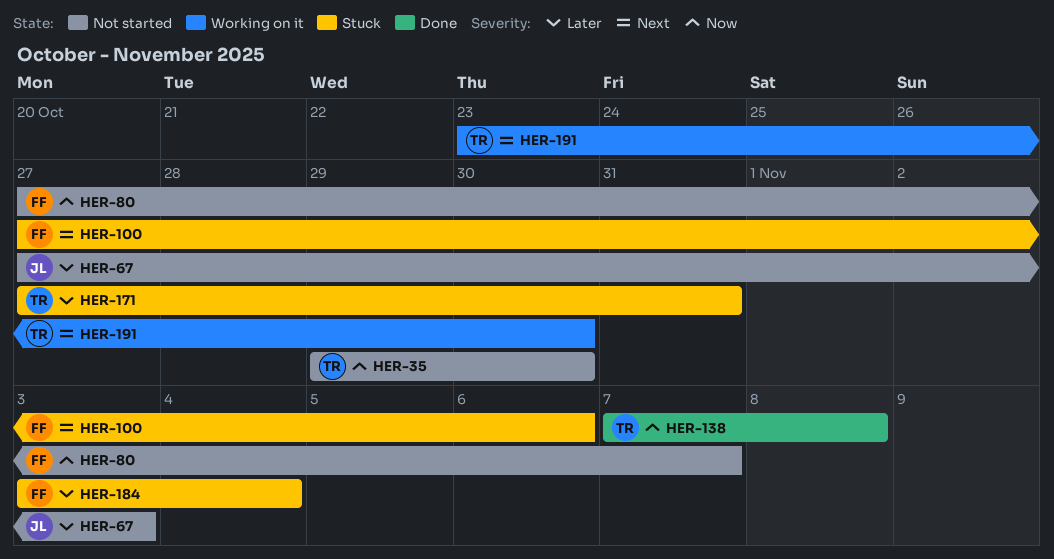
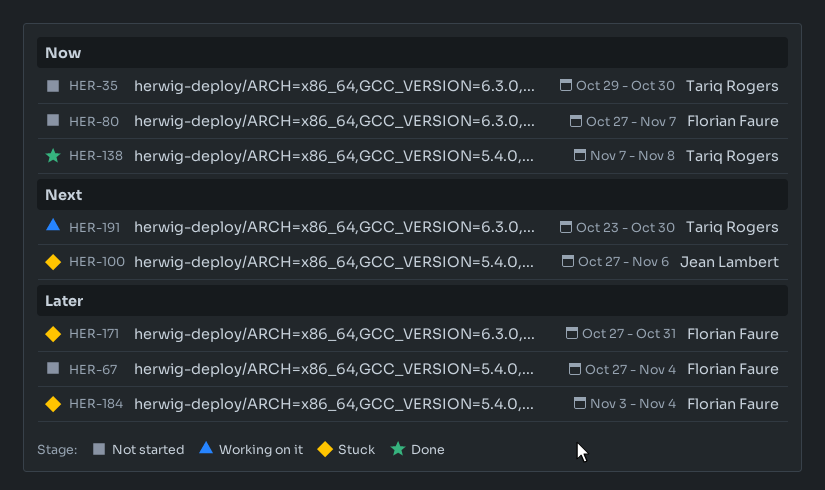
HER-67, owner: Jean Lambert -> Florian Faure
HER-67, due: Nov 3 -> Nov 4
HER-100, owner: Florian Faure -> Jean Lambert
HER-171, owner: Tariq Rogers -> Florian Faure

